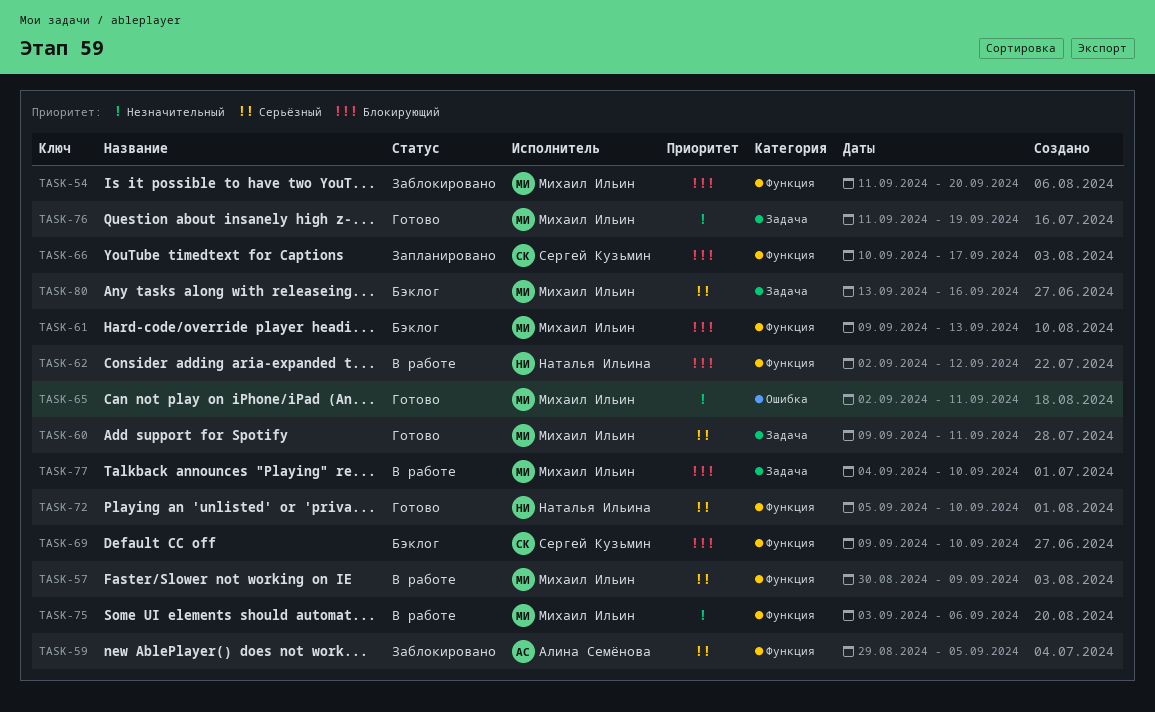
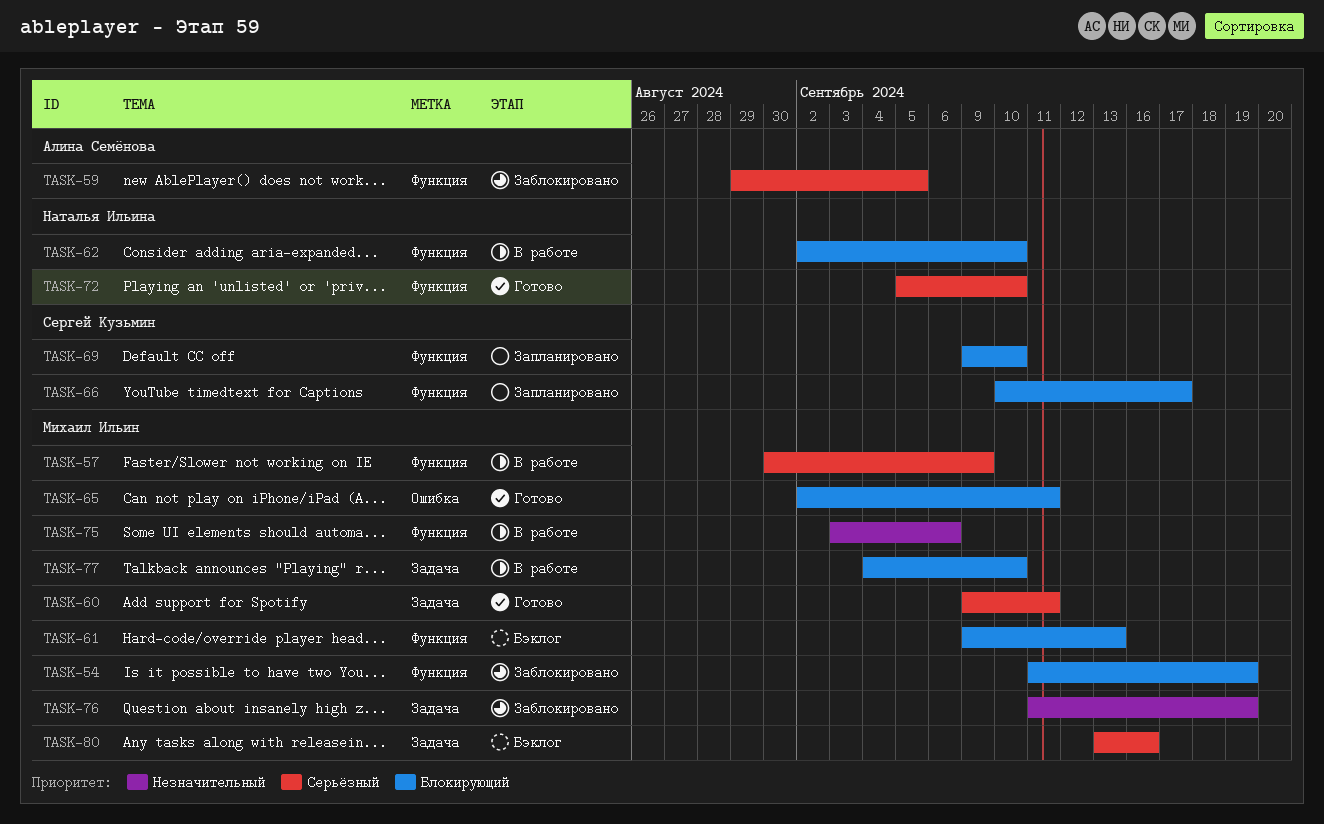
TASK-54, due: Sep 20 -> Sep 19
TASK-62, due: Sep 12 -> Sep 10
TASK-65, priority: Незначительный -> Блокирующий
TASK-69, status: Бэклог -> Запланировано
TASK-76, status: Готово -> Заблокировано

